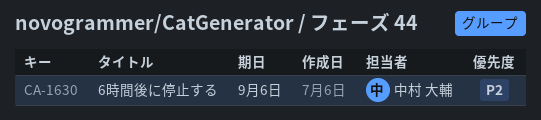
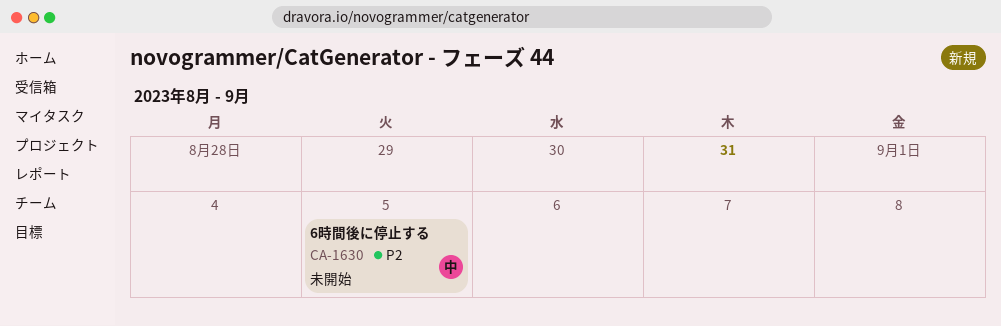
CA-1630, due: Sep 6 -> Sep 5

